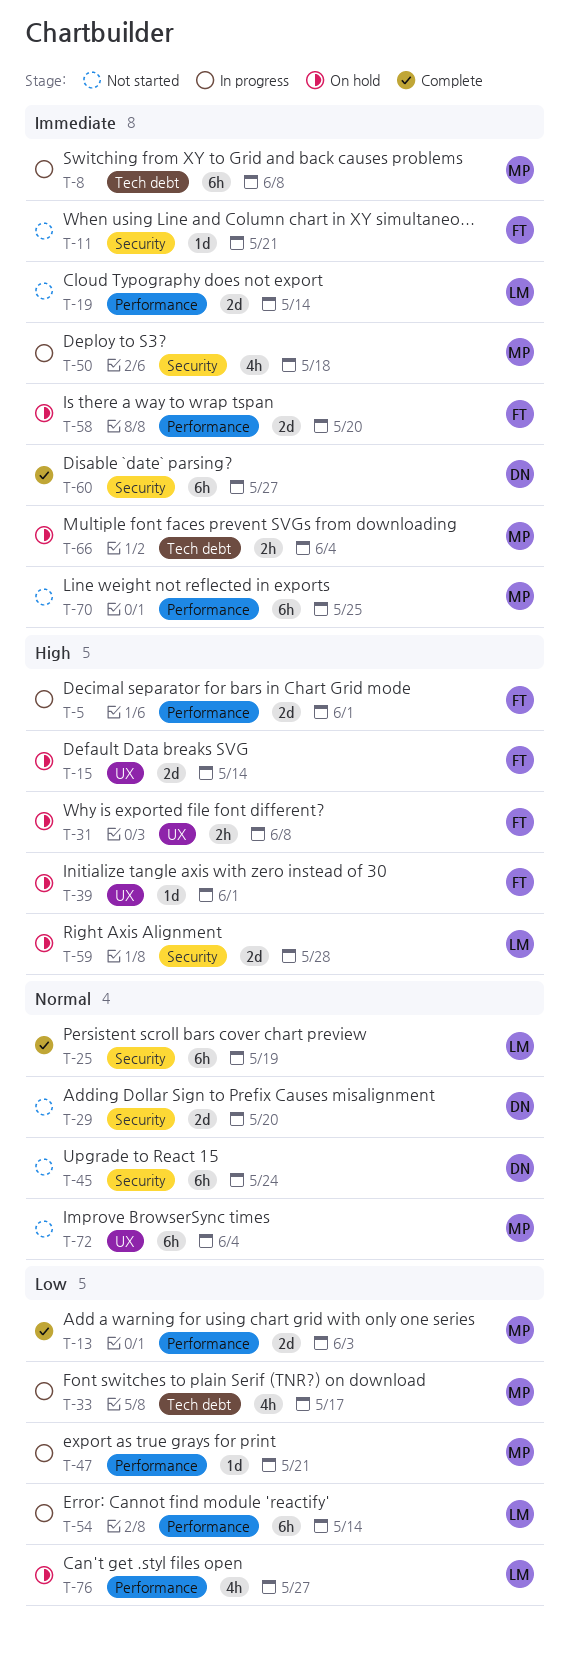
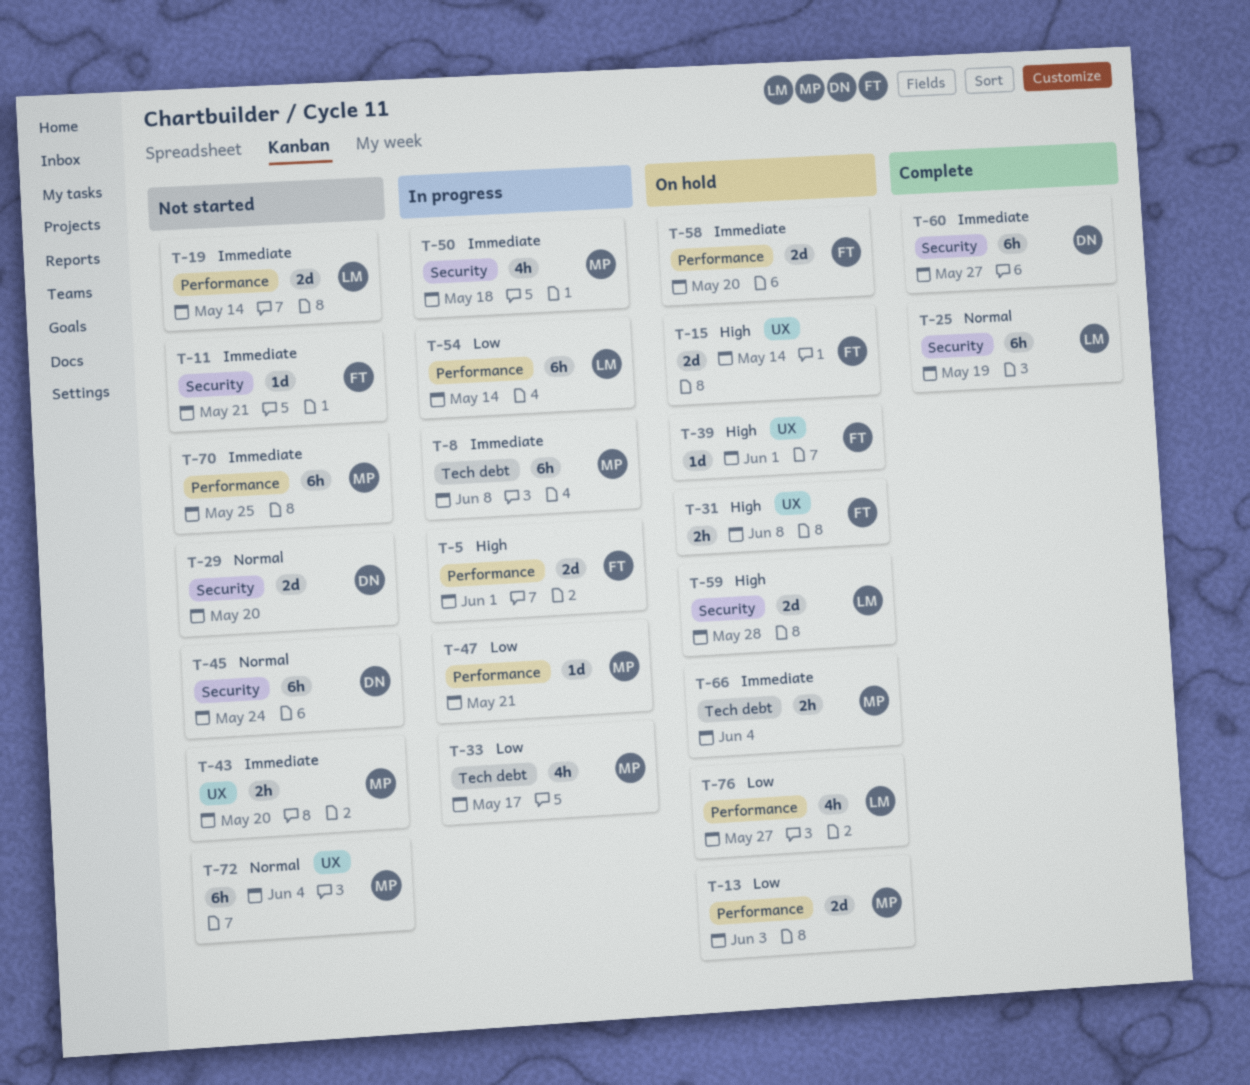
T-13, status: Complete -> On hold
T-43: none -> present

